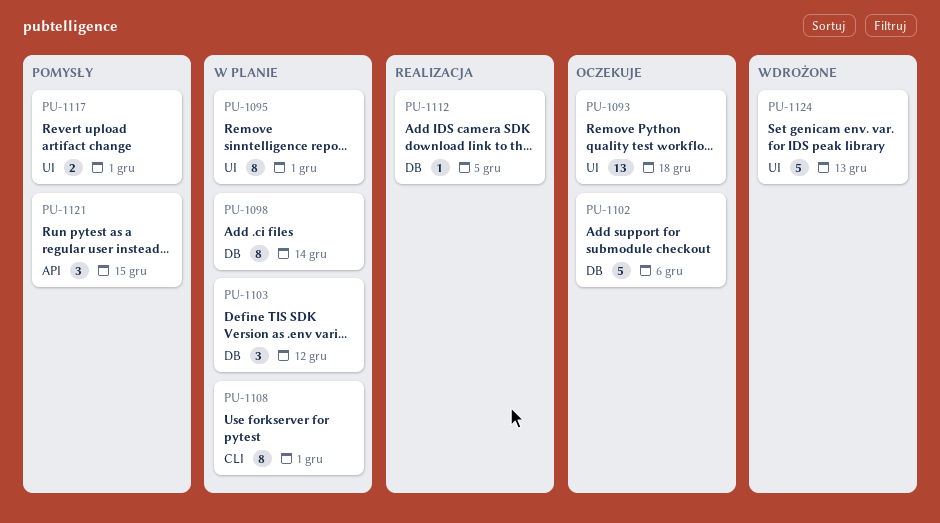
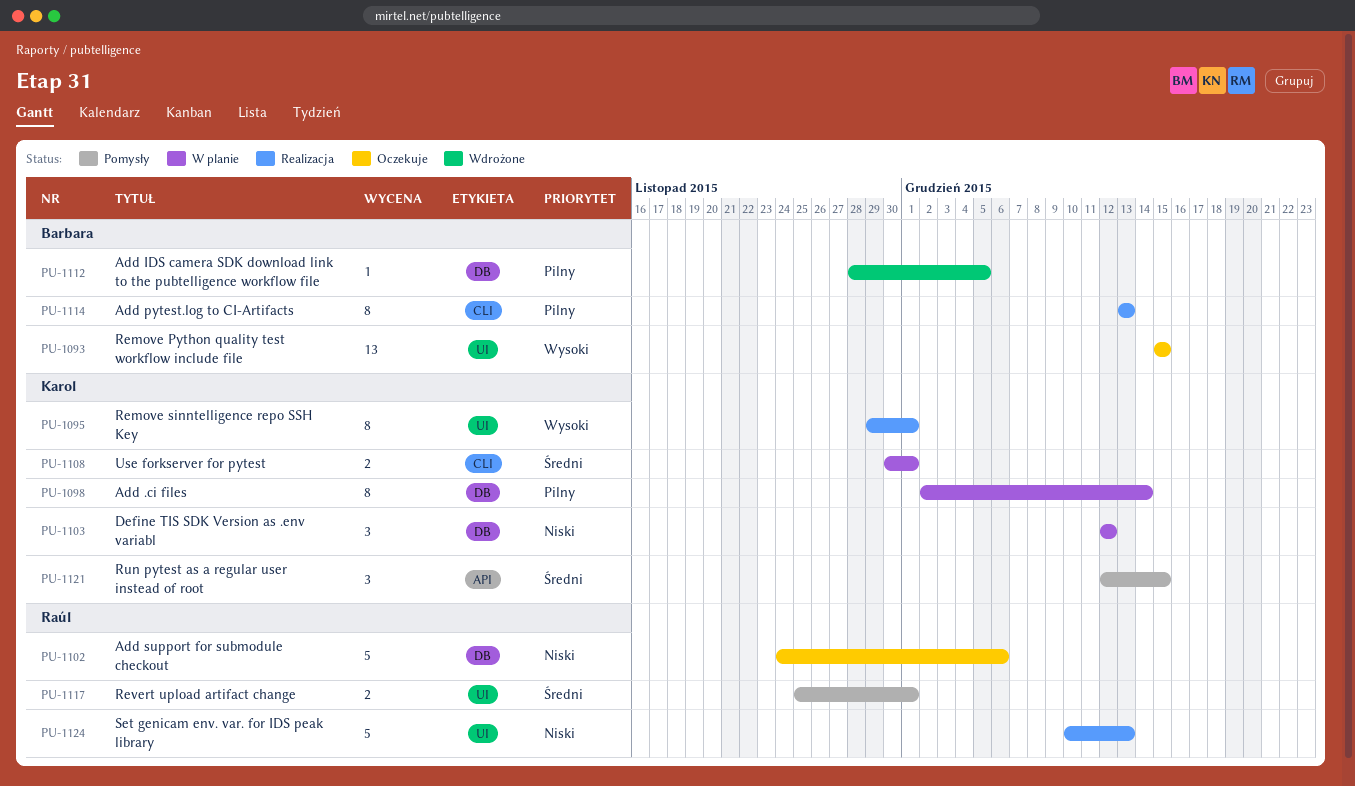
PU-1093, due: Dec 18 -> Dec 15
PU-1095, status: W planie -> Realizacja
PU-1108, estimate: 8 -> 2
PU-1112, status: Realizacja -> Wdrożone
PU-1114: none -> present
PU-1124, status: Wdrożone -> Realizacja

